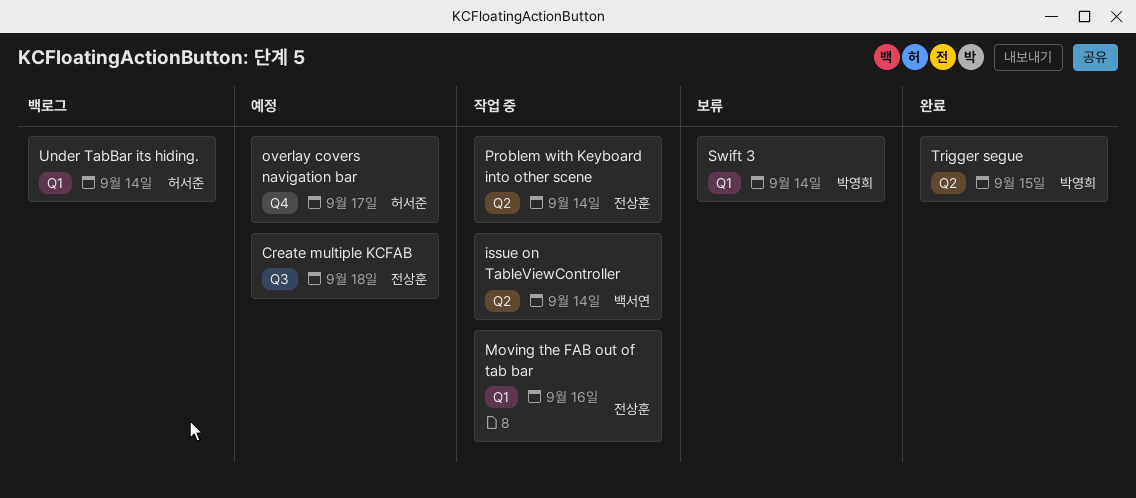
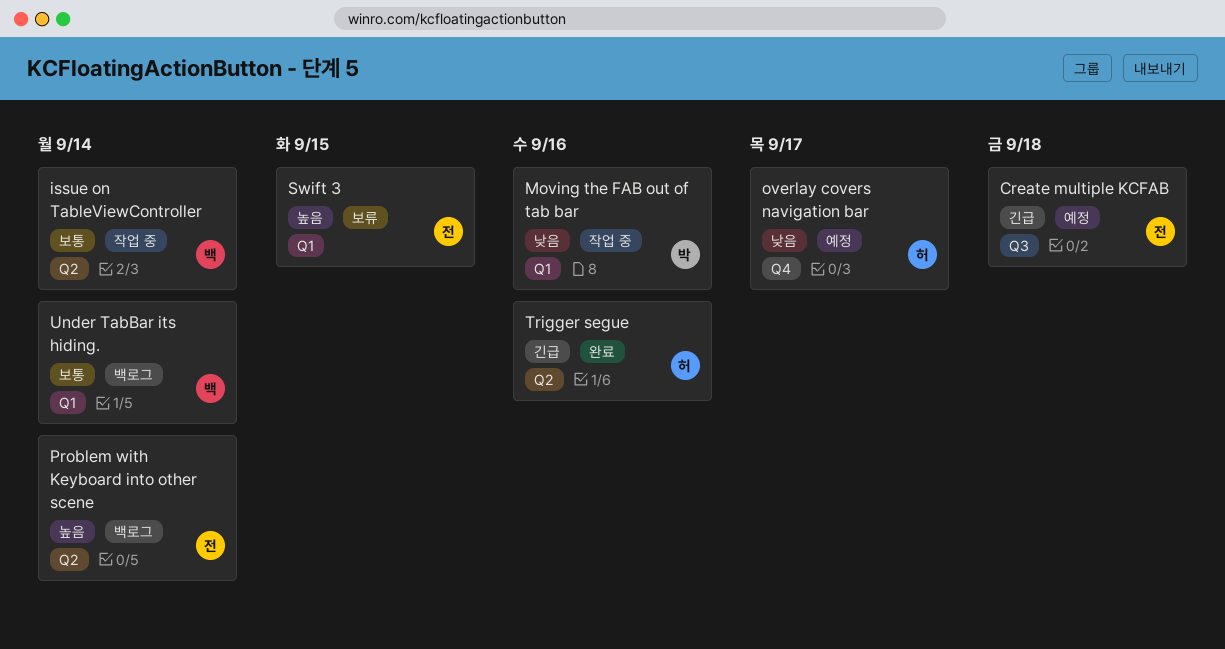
Moving the FAB out of tab bar, owner: 전상훈 -> 박영희
Problem with Keyboard into other scene, status: 작업 중 -> 백로그
Swift 3, owner: 박영희 -> 전상훈
Swift 3, due: Sep 14 -> Sep 15
Trigger segue, owner: 박영희 -> 허서준
Trigger segue, due: Sep 15 -> Sep 16
Under TabBar its hiding., owner: 허서준 -> 백서연

